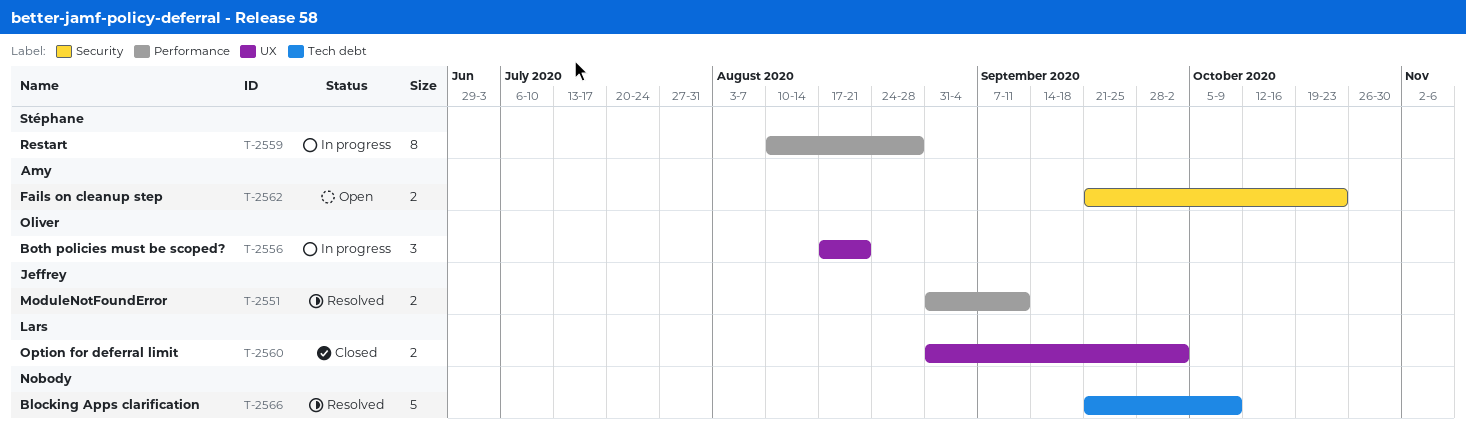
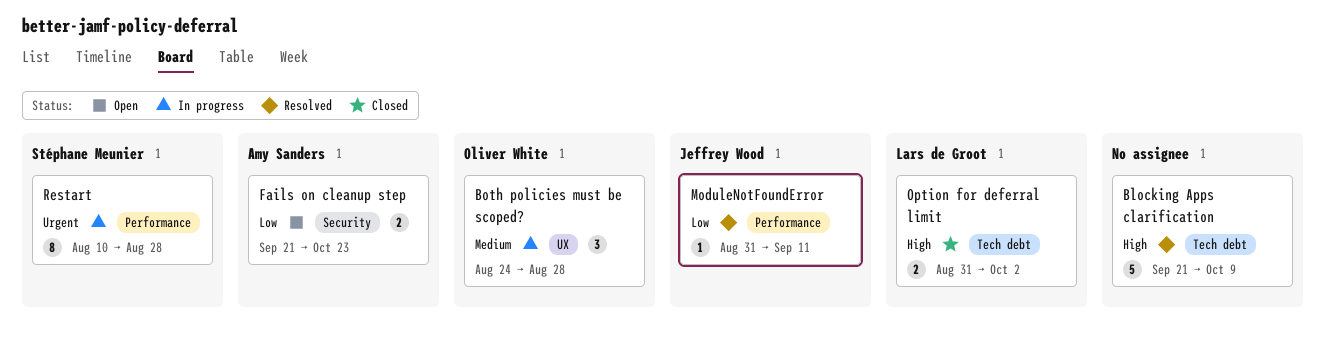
Both policies must be scoped?, start: Aug 17 -> Aug 24
Both policies must be scoped?, due: Aug 21 -> Aug 28
ModuleNotFoundError, estimate: 2 -> 1
Option for deferral limit, label: UX -> Tech debt

